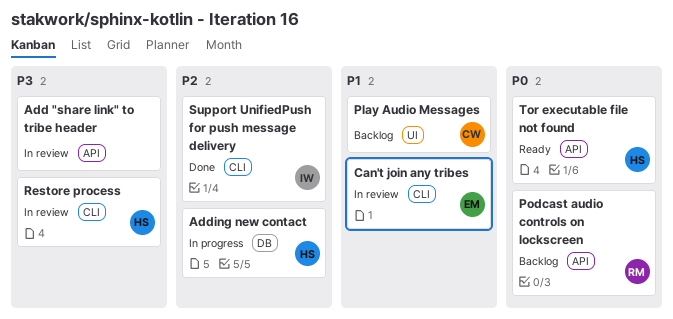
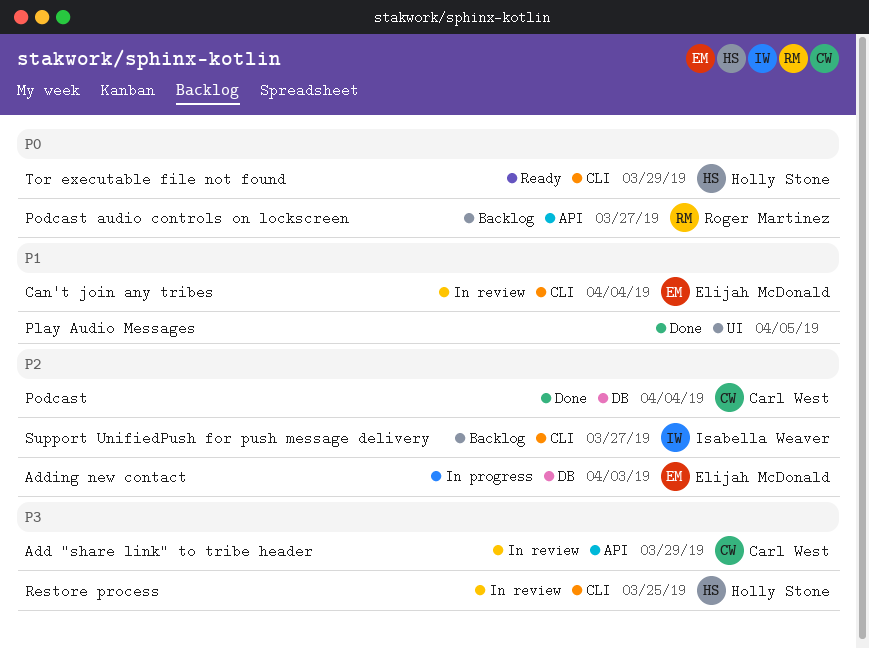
Add "share link" to tribe header, owner: none -> Carl West
Adding new contact, owner: Holly Stone -> Elijah McDonald
Play Audio Messages, status: Backlog -> Done
Play Audio Messages, owner: Carl West -> none
Podcast: none -> present
Support UnifiedPush for push message delivery, status: Done -> Backlog
Tor executable file not found, label: API -> CLI

